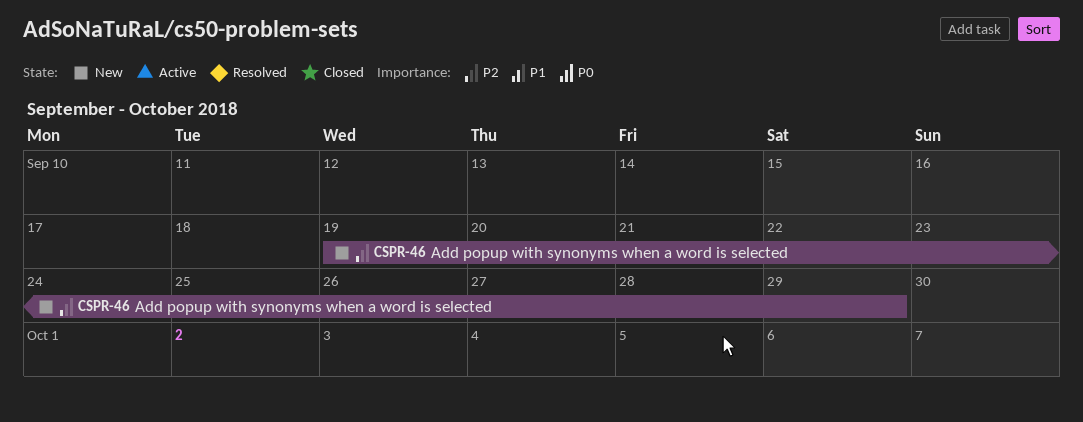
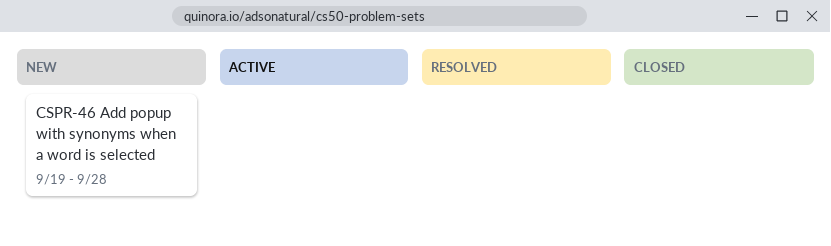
CSPR-46, due: Sep 29 -> Sep 28

